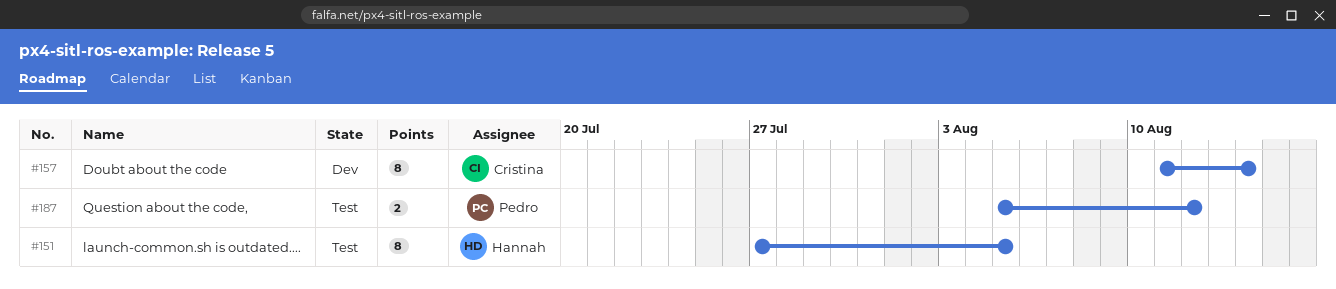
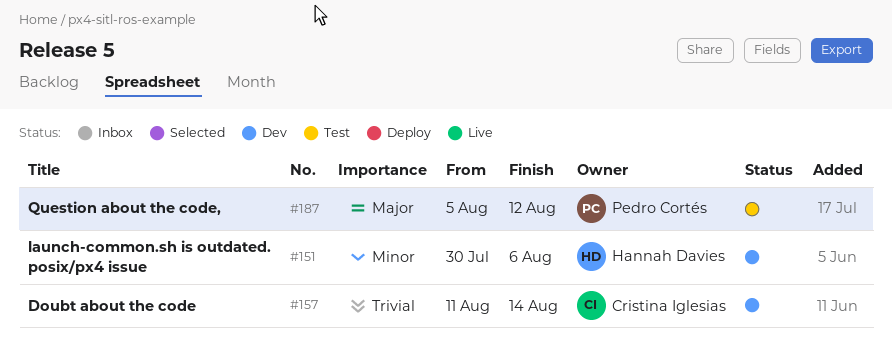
#151, status: Test -> Dev
#151, start: Jul 27 -> Jul 30
#151, due: Aug 5 -> Aug 6

